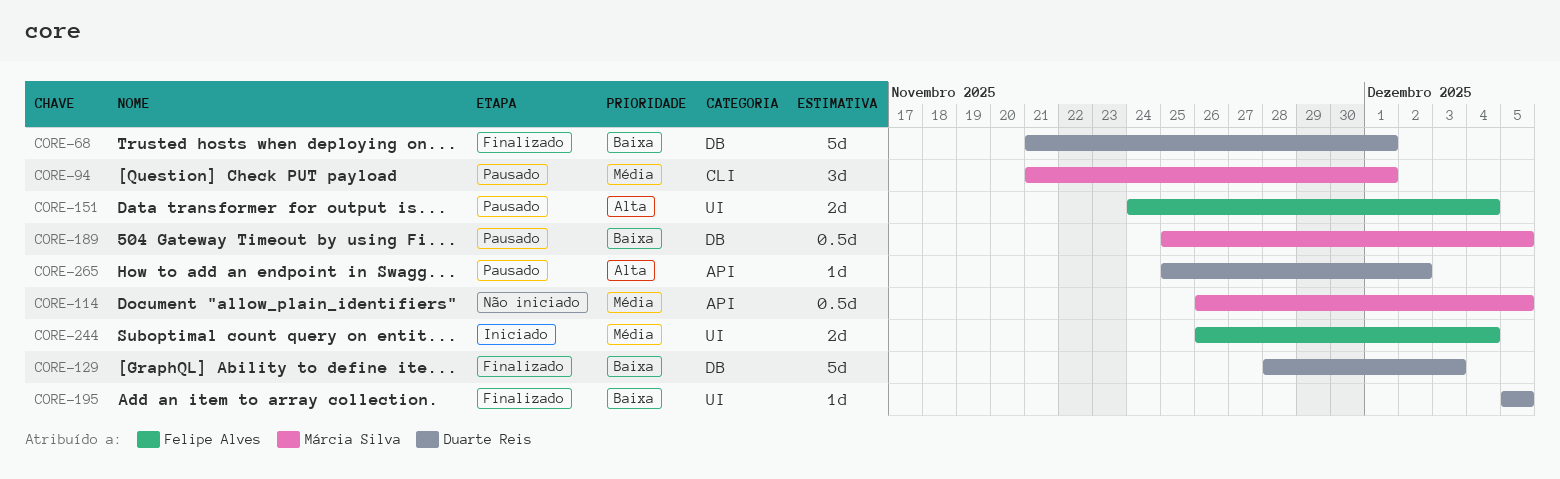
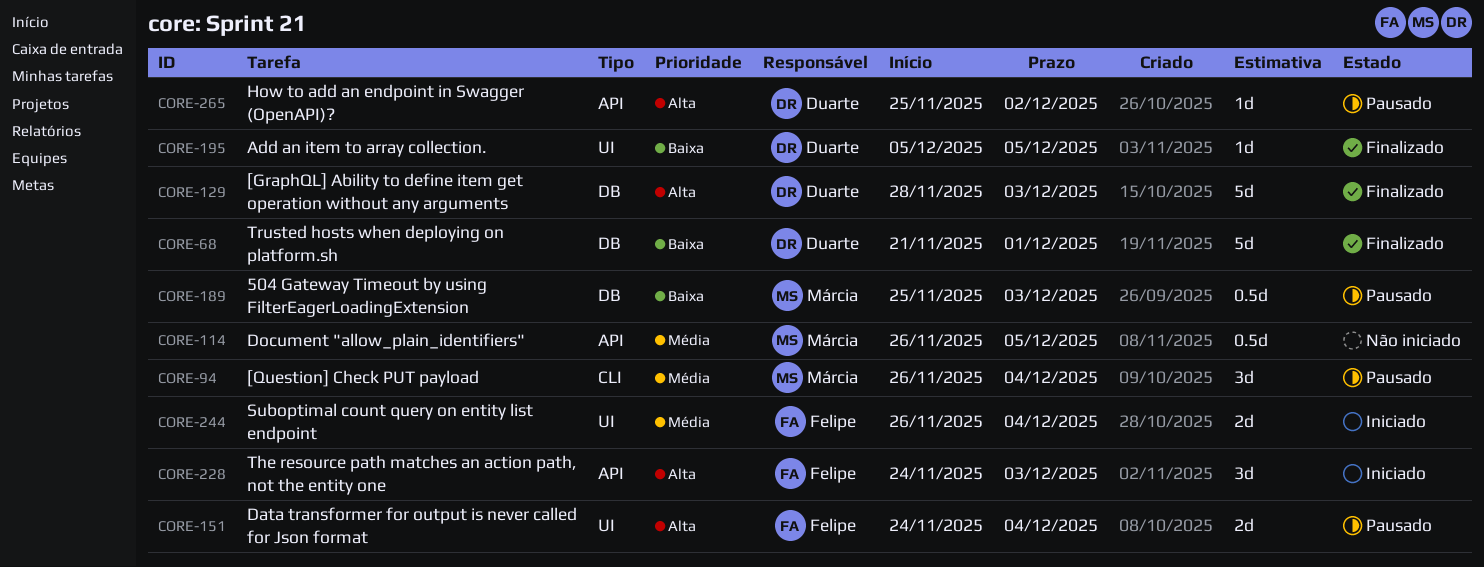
CORE-94, start: Nov 21 -> Nov 26
CORE-94, due: Dec 1 -> Dec 4
CORE-129, priority: Baixa -> Alta
CORE-189, due: Dec 5 -> Dec 3
CORE-228: none -> present

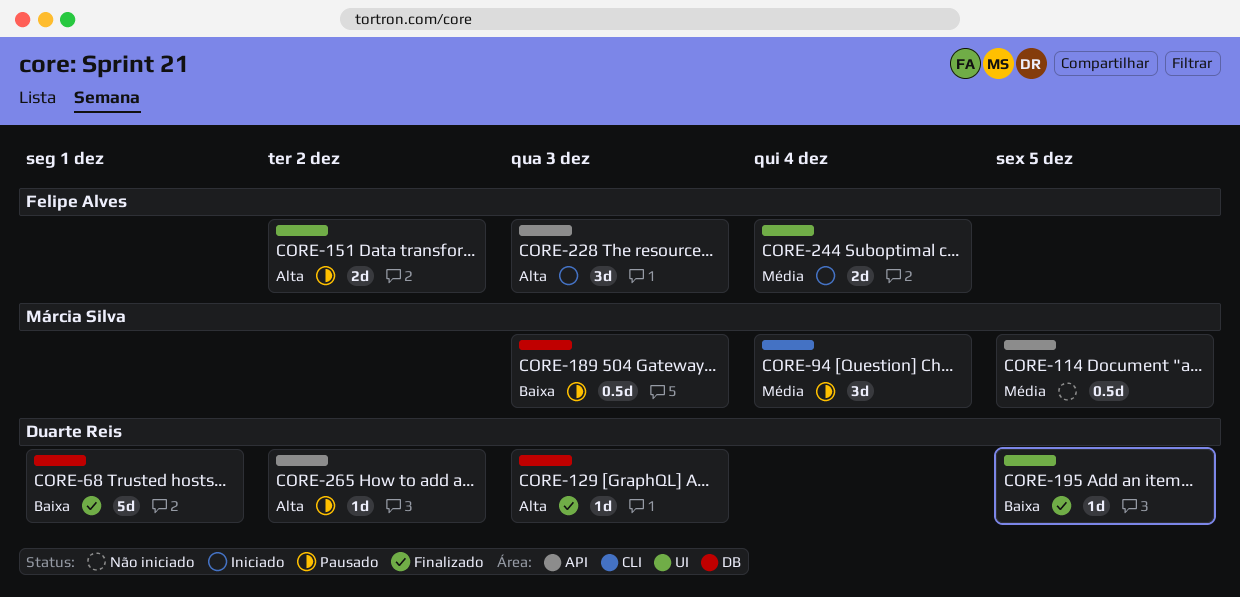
CORE-129, estimate: 5d -> 1d
CORE-151, due: Dec 4 -> Dec 2

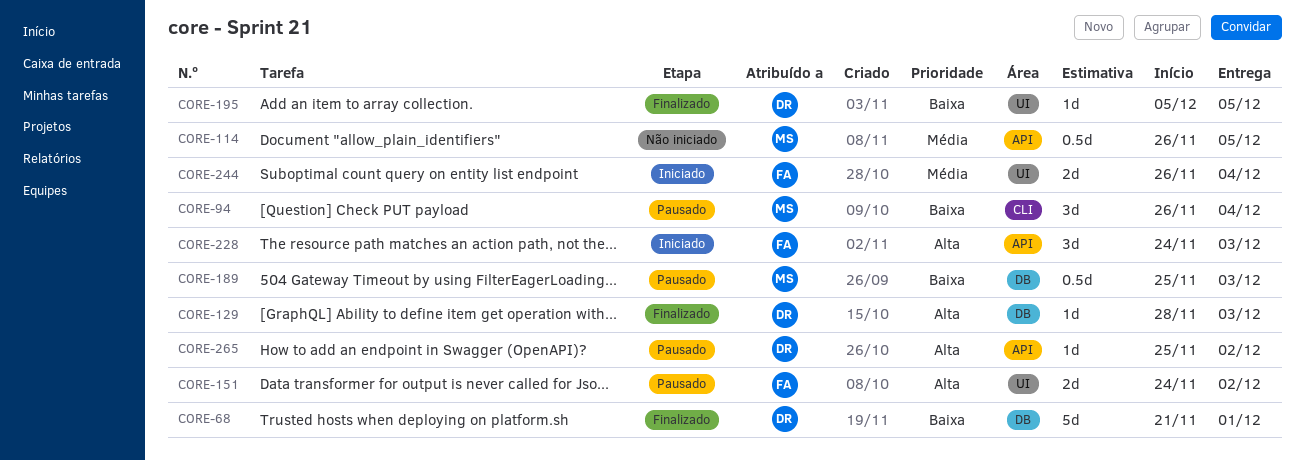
CORE-94, priority: Média -> Baixa

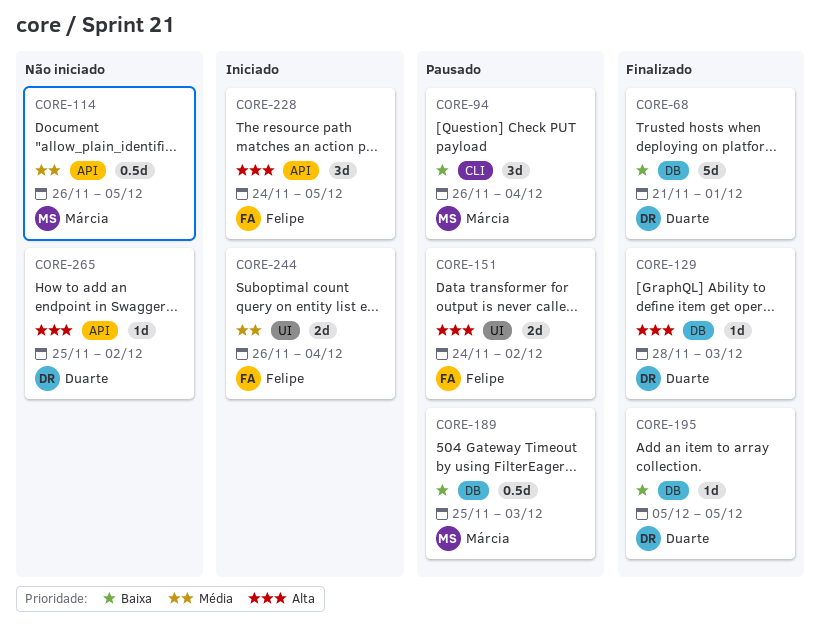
CORE-195, label: UI -> DB
CORE-228, due: Dec 3 -> Dec 5
CORE-265, status: Pausado -> Não iniciado

